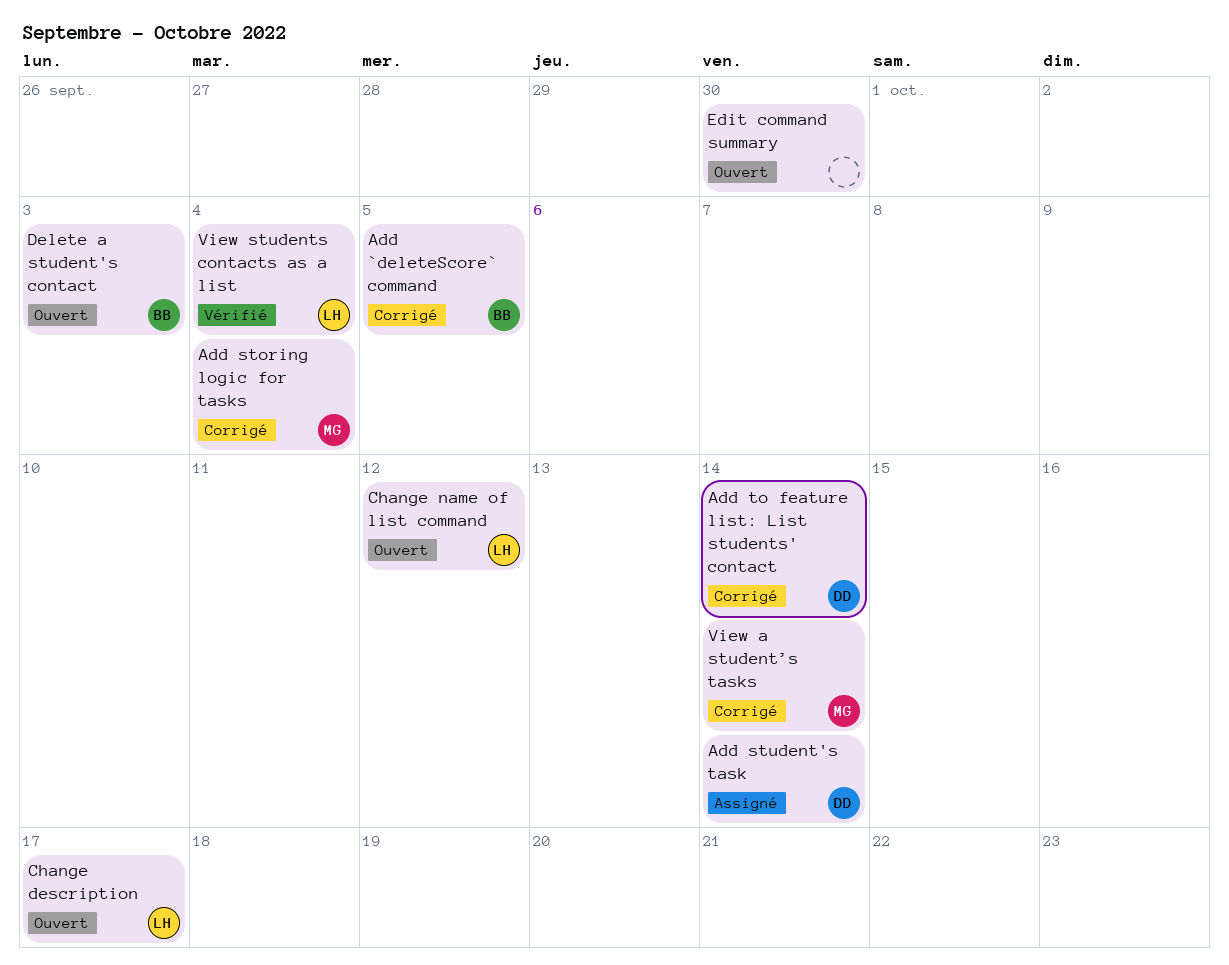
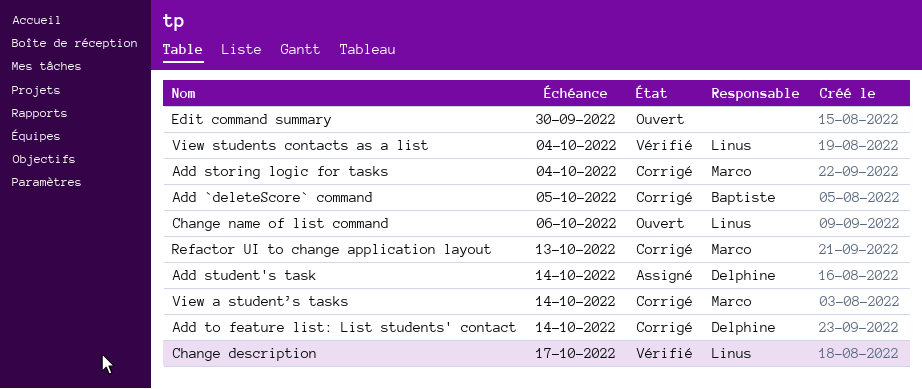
Change description, status: Ouvert -> Vérifié
Change name of list command, due: Oct 12 -> Oct 6
Delete a student's contact: present -> none
Refactor UI to change application layout: none -> present

